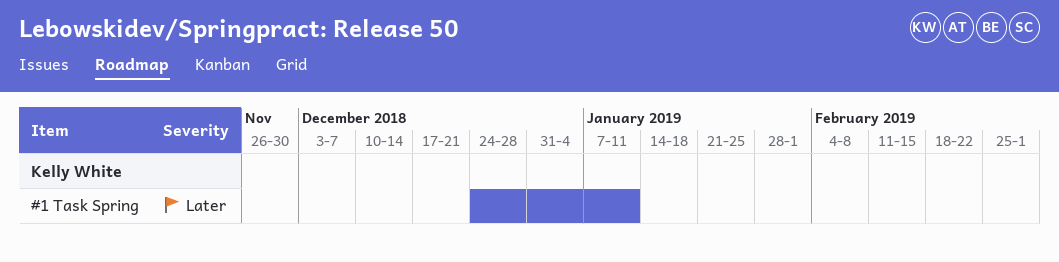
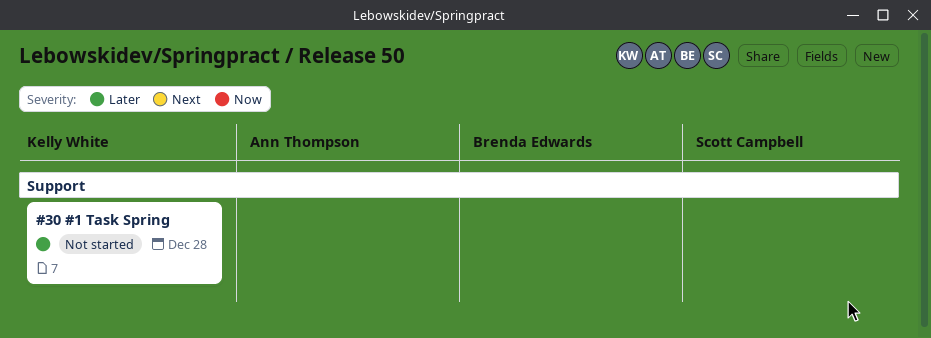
#1 Task Spring, due: Jan 11 -> Dec 28

